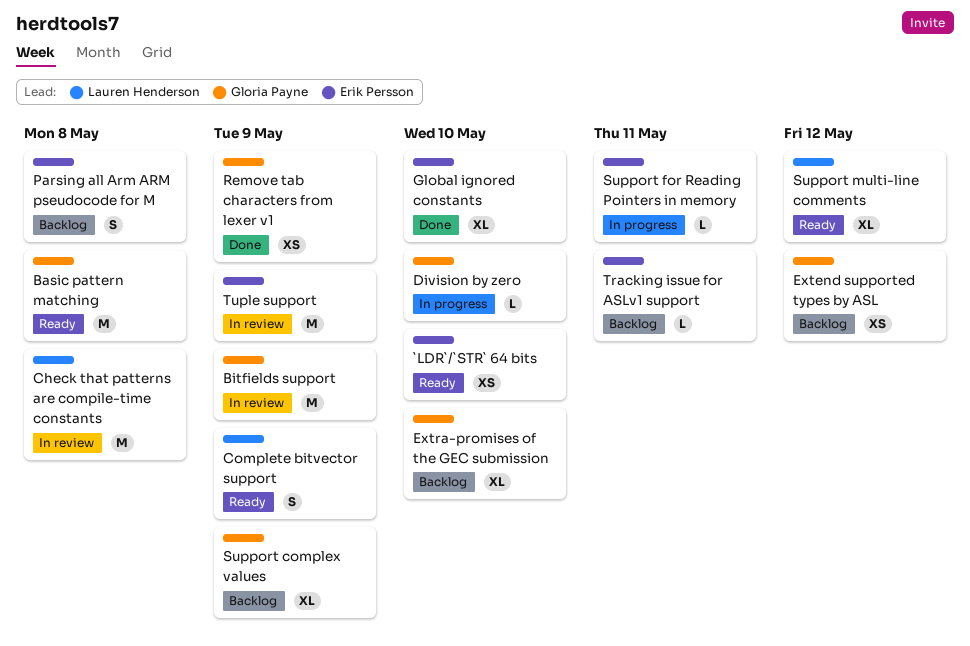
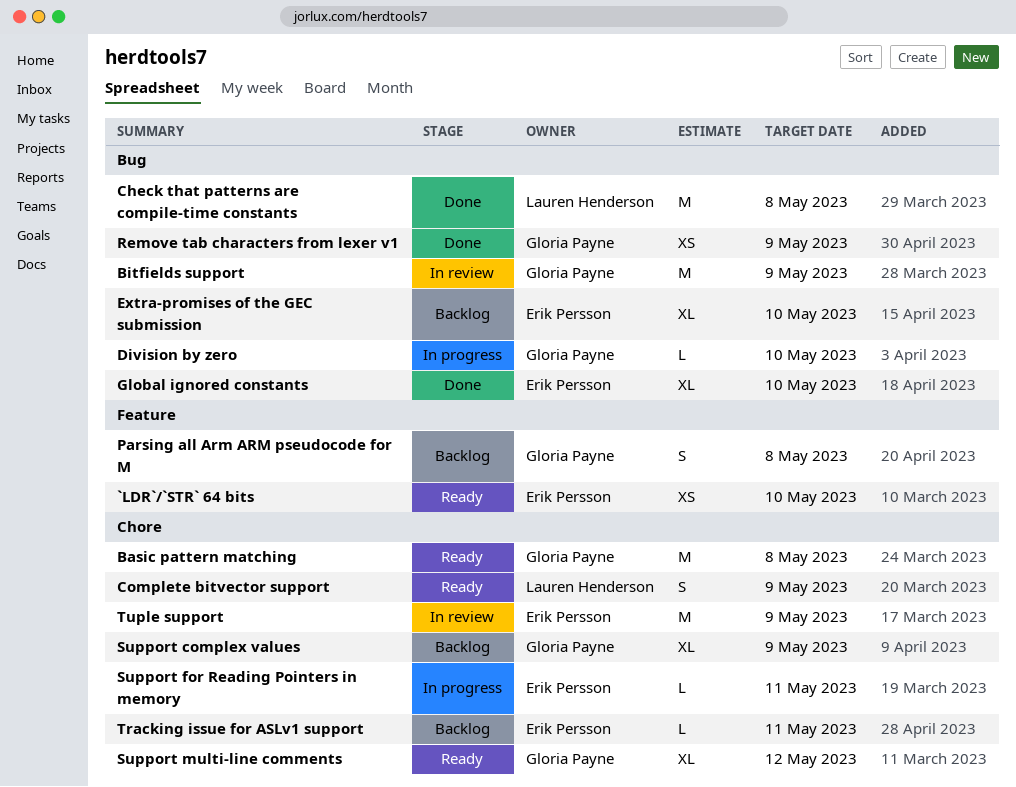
Check that patterns are compile-time constants, status: In review -> Done
Extend supported types by ASL: present -> none
Extra-promises of the GEC submission, owner: Gloria Payne -> Erik Persson
Parsing all Arm ARM pseudocode for M, owner: Erik Persson -> Gloria Payne
Support multi-line comments, owner: Lauren Henderson -> Gloria Payne

